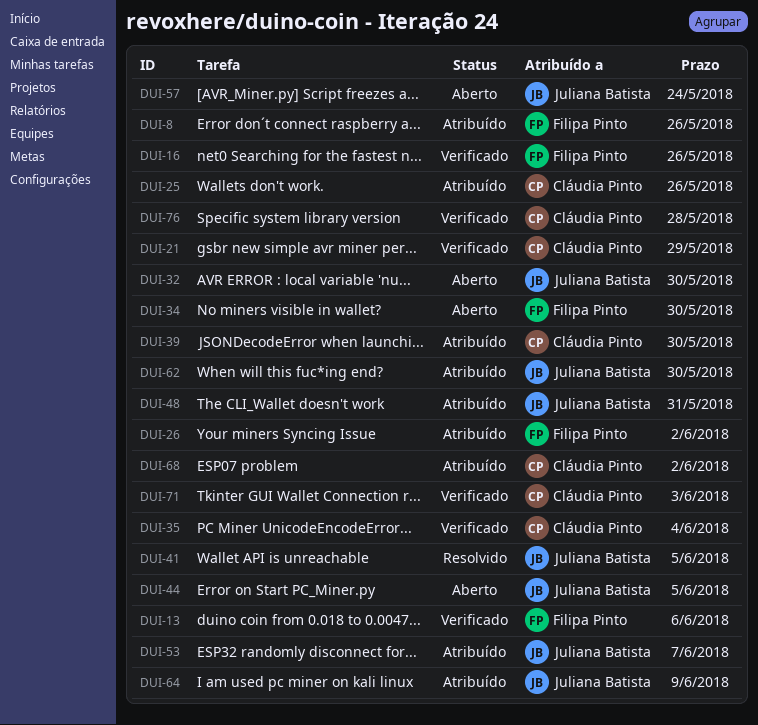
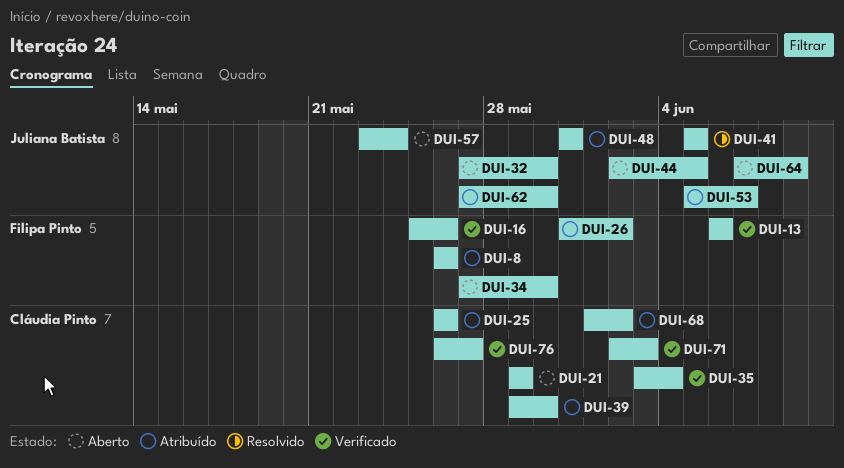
DUI-21, status: Verificado -> Aberto
DUI-64, status: Atribuído -> Aberto
DUI-76, due: May 28 -> May 27

